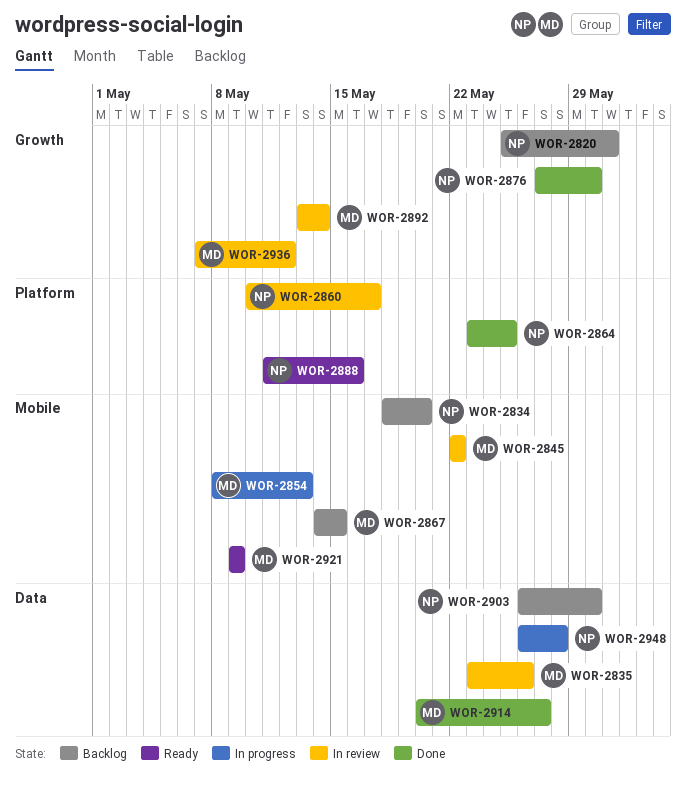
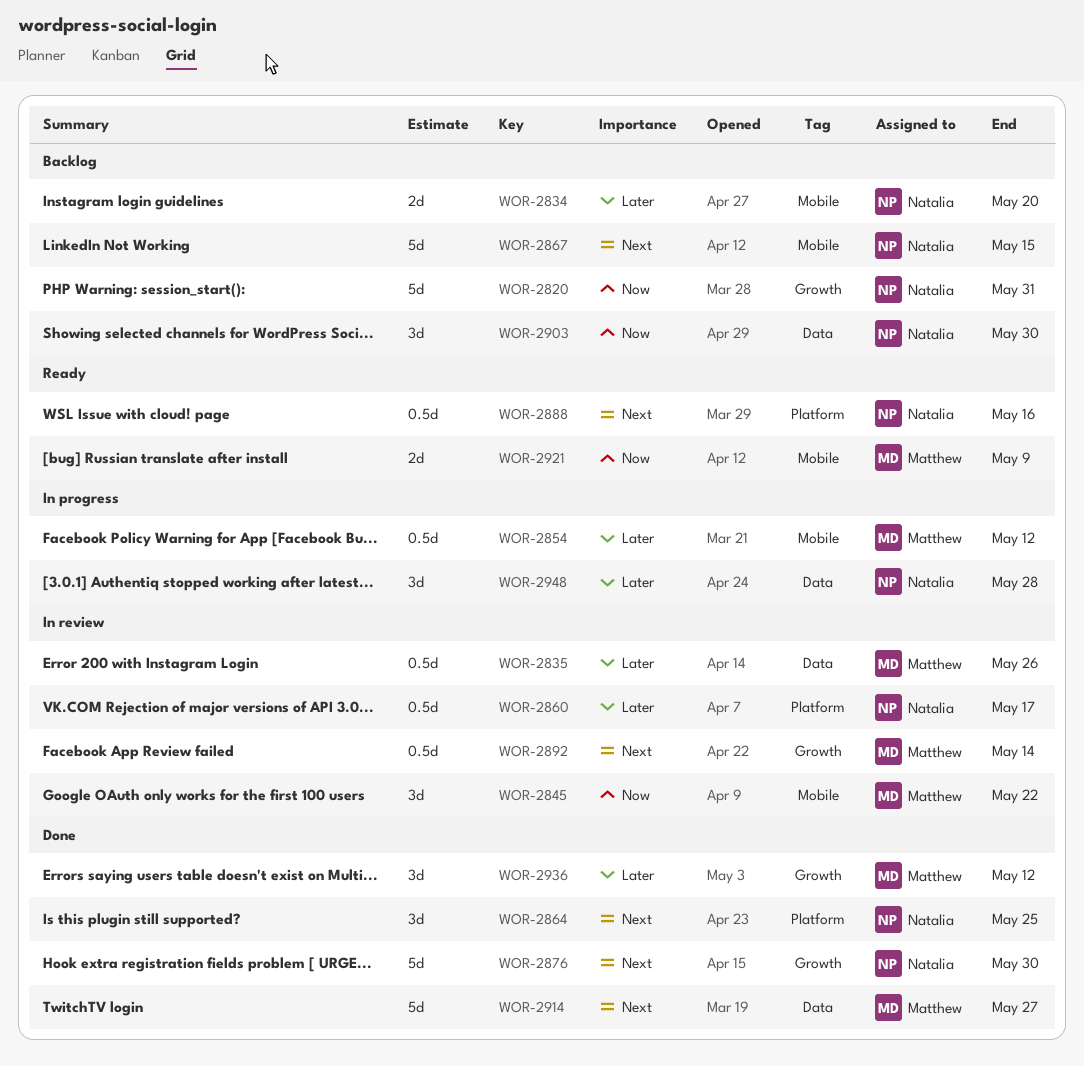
WOR-2854, due: May 13 -> May 12
WOR-2867, owner: Matthew -> Natalia
WOR-2936, status: In review -> Done

